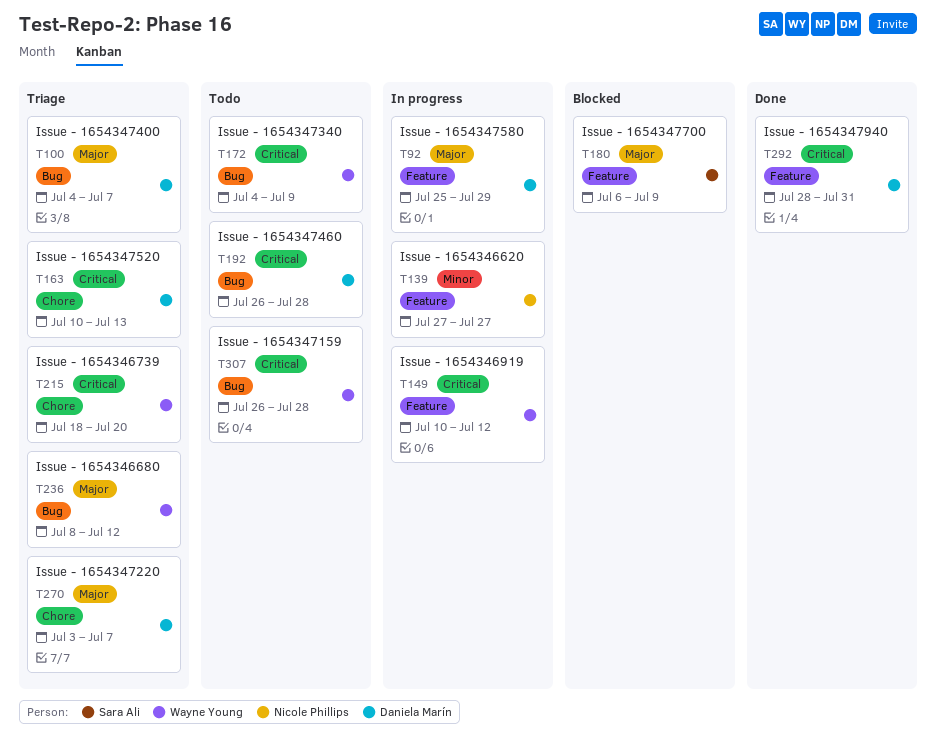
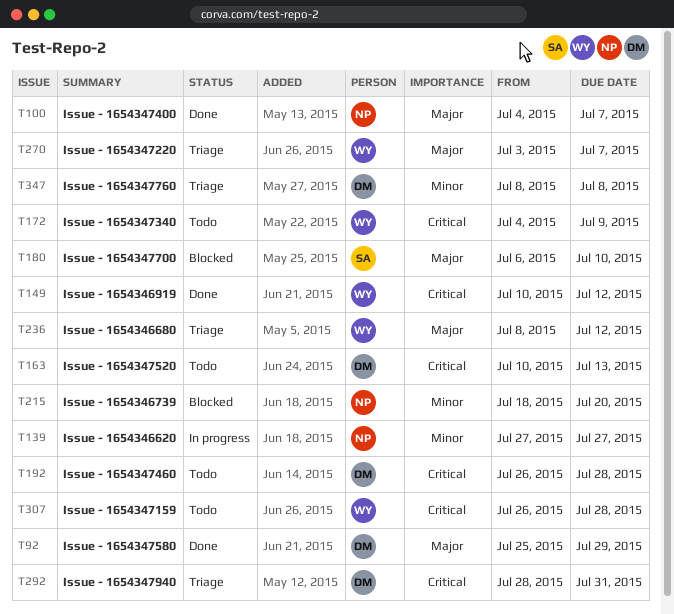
T92, status: In progress -> Done
T100, status: Triage -> Done
T100, owner: Daniela Marín -> Nicole Phillips
T149, status: In progress -> Done
T163, status: Triage -> Todo
T180, due: Jul 9 -> Jul 10
T215, status: Triage -> Blocked
T215, owner: Wayne Young -> Nicole Phillips
T215, priority: Critical -> Minor
T270, owner: Daniela Marín -> Wayne Young
T292, status: Done -> Triage
T347: none -> present

